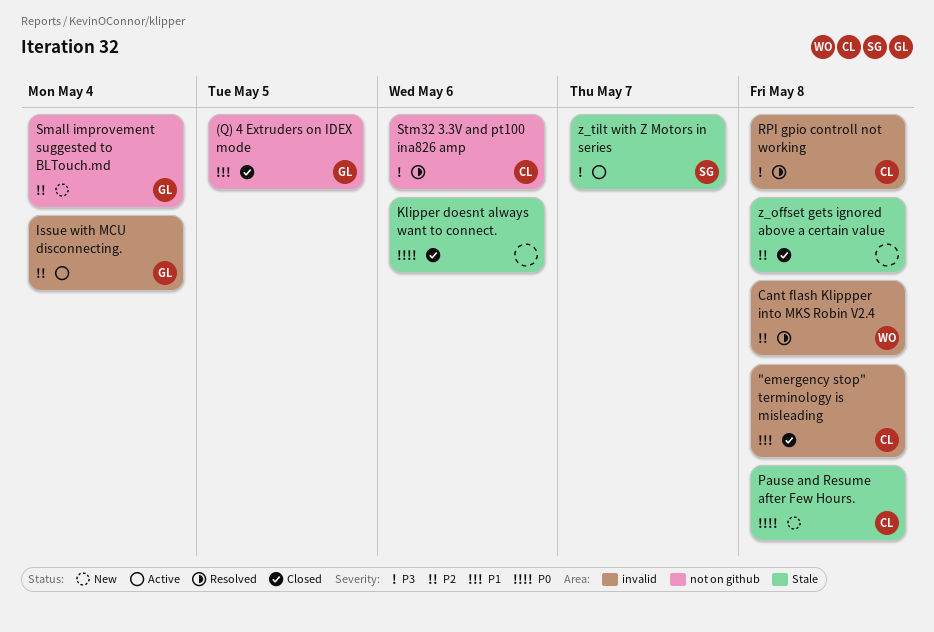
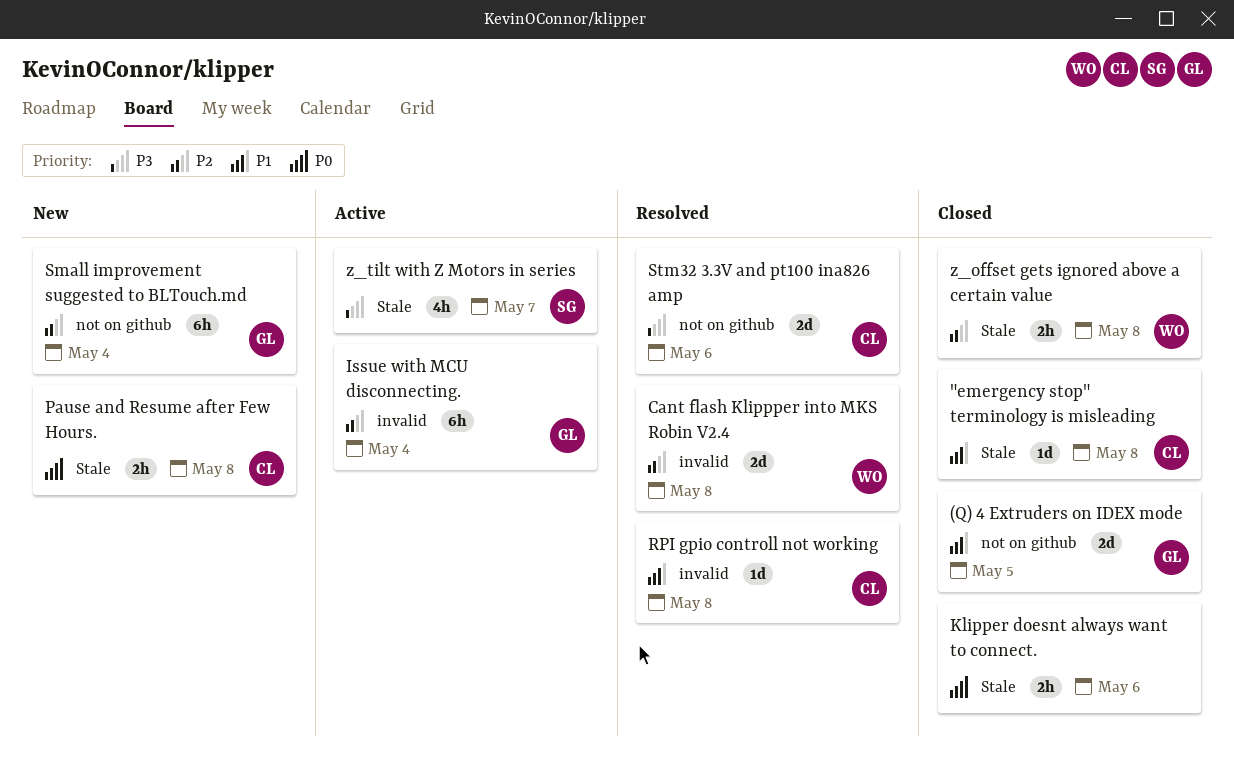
"emergency stop" terminology is misleading, label: invalid -> Stale
RPI gpio controll not working, priority: P3 -> P1
z_offset gets ignored above a certain value, owner: none -> WO

